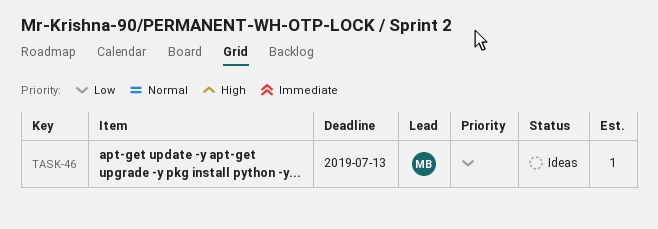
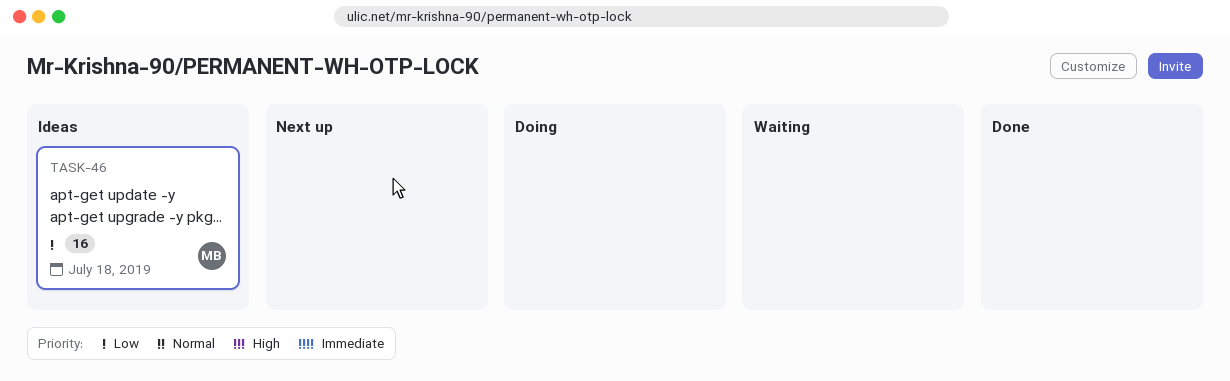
TASK-46, estimate: 1 -> 16
TASK-46, due: Jul 13 -> Jul 18

